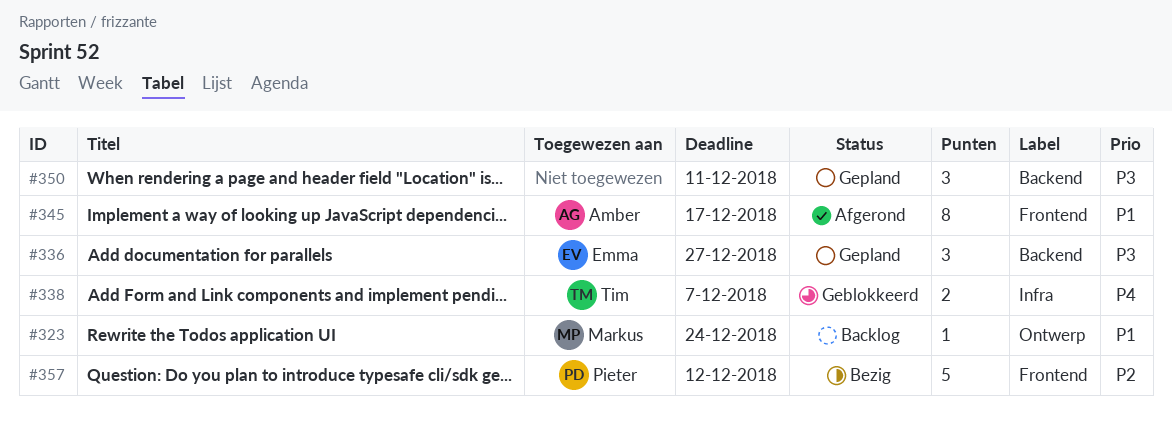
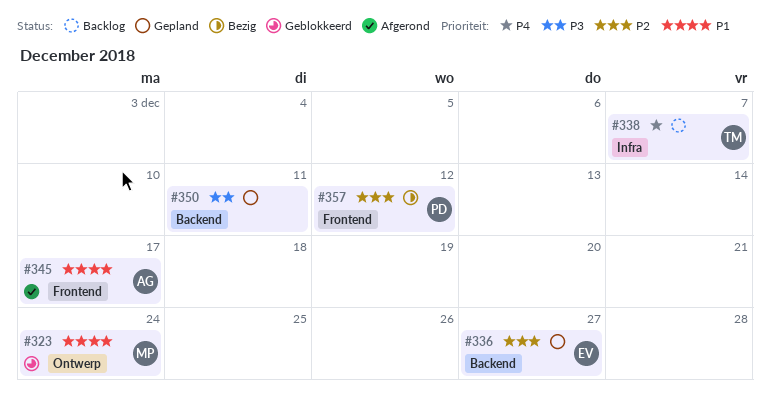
#323, status: Backlog -> Geblokkeerd
#336, priority: P3 -> P2
#338, status: Geblokkeerd -> Backlog

